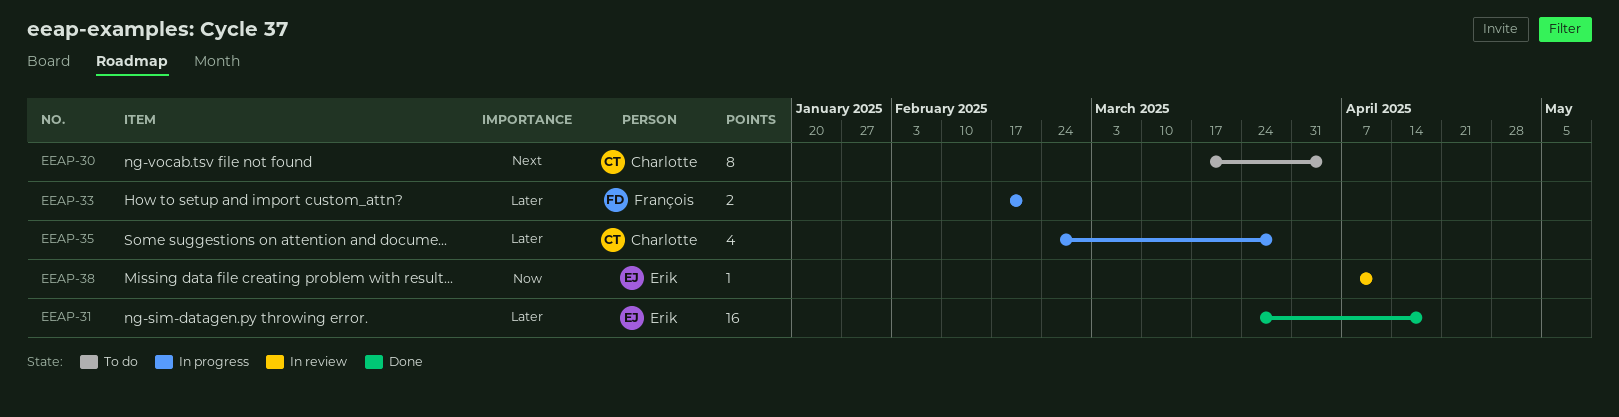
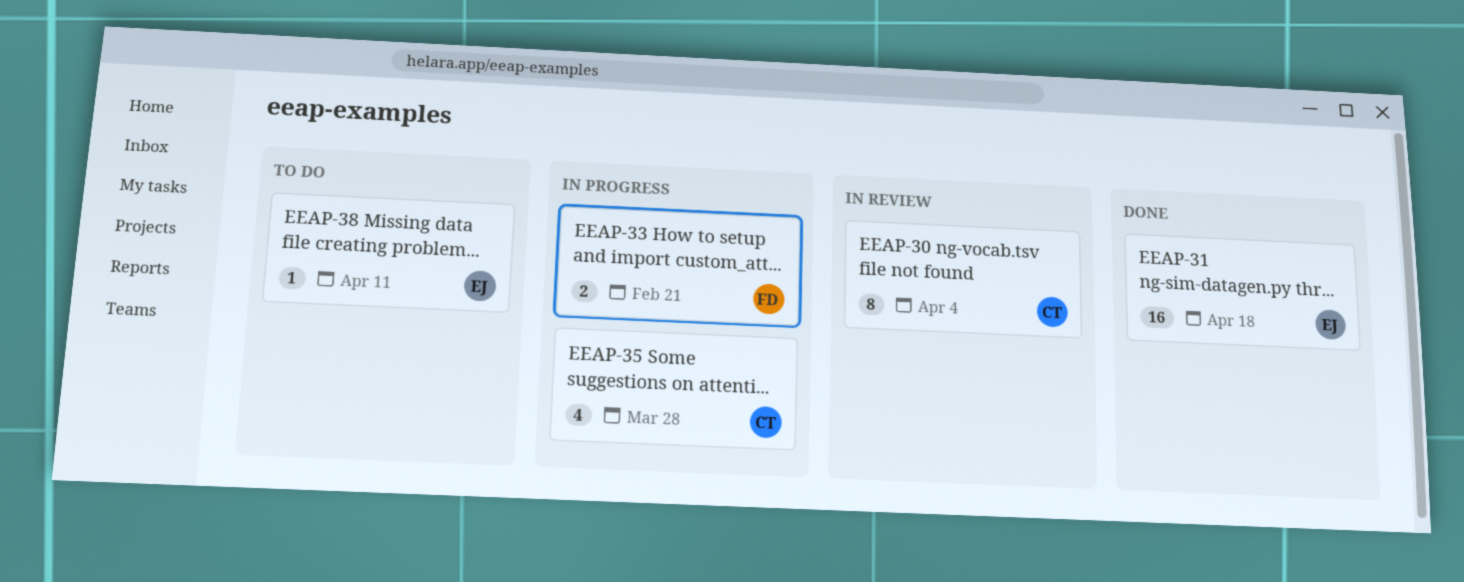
EEAP-30, status: To do -> In review
EEAP-38, status: In review -> To do

